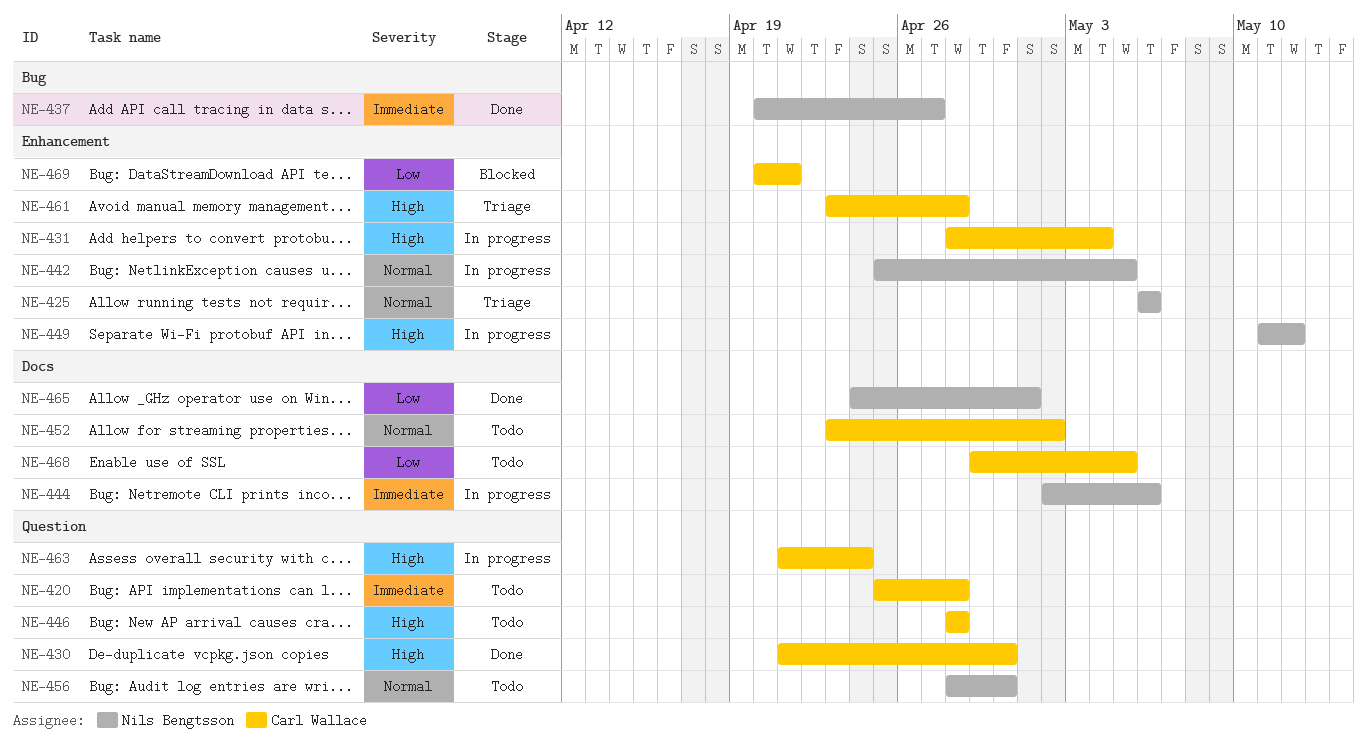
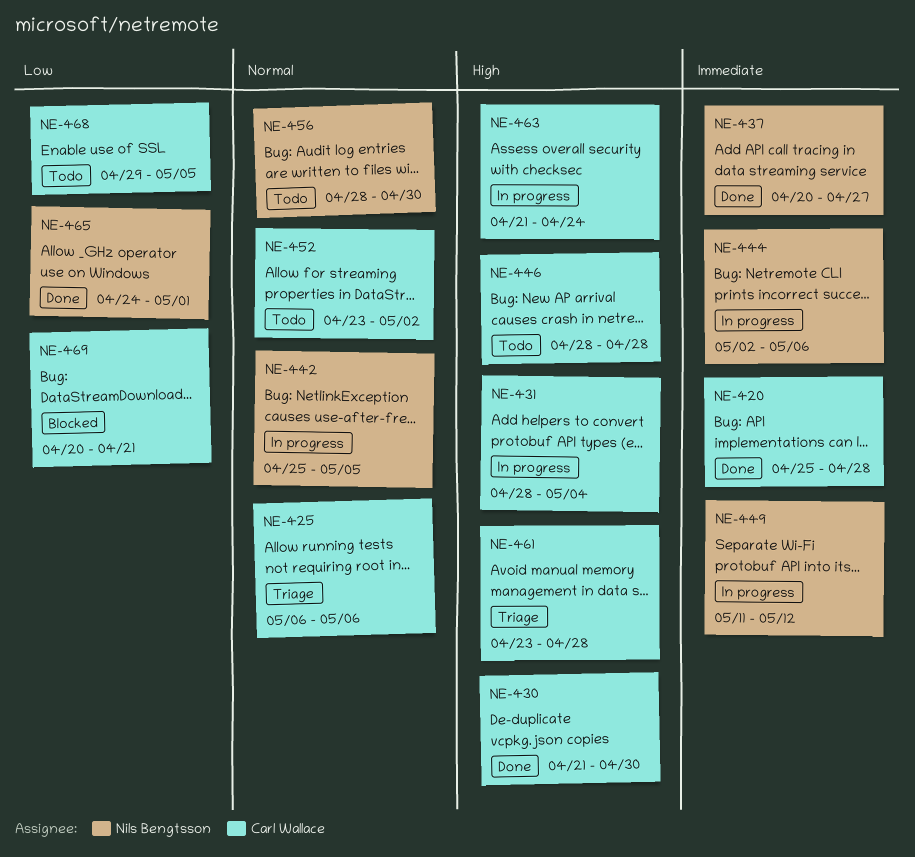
NE-420, status: Todo -> Done
NE-425, owner: Nils Bengtsson -> Carl Wallace
NE-449, priority: High -> Immediate

